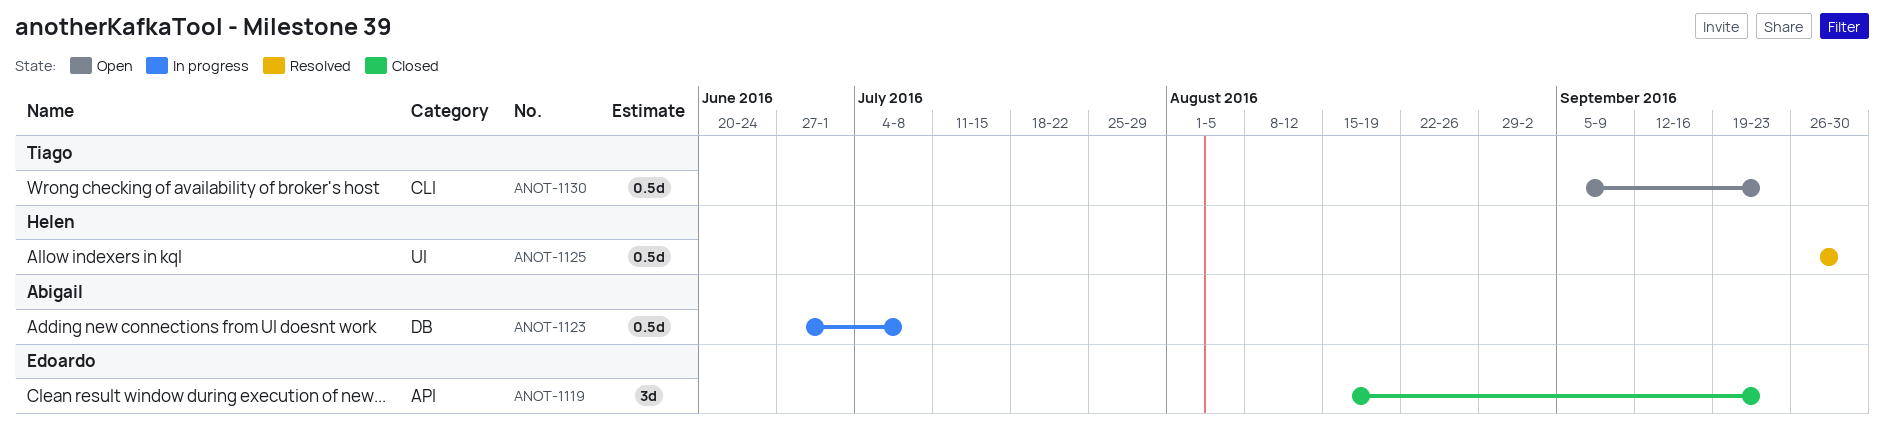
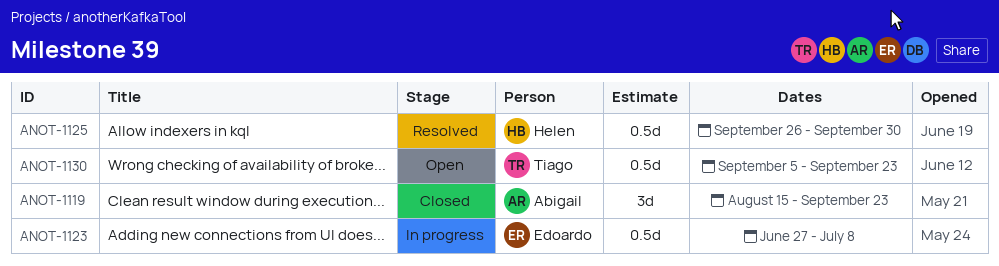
ANOT-1119, owner: Edoardo -> Abigail
ANOT-1123, owner: Abigail -> Edoardo

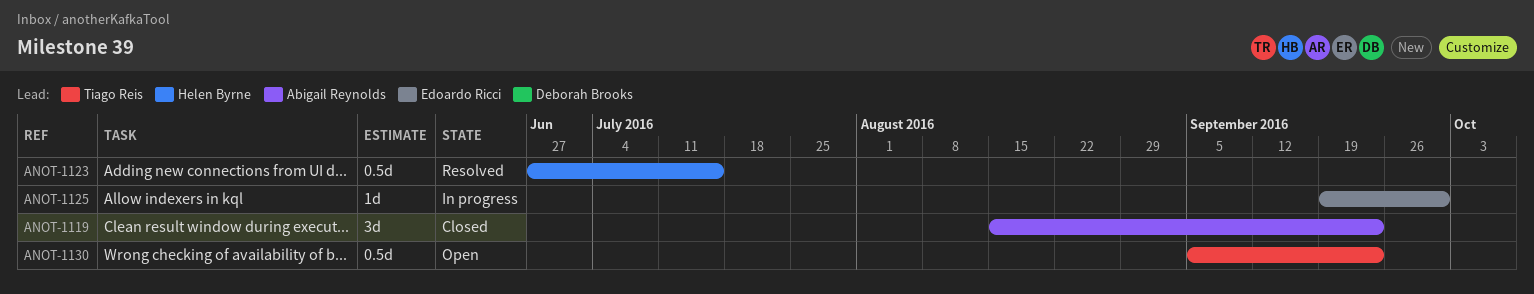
ANOT-1123, status: In progress -> Resolved
ANOT-1123, owner: Edoardo Ricci -> Helen Byrne
ANOT-1123, due: Jul 8 -> Jul 15
ANOT-1125, status: Resolved -> In progress
ANOT-1125, owner: Helen Byrne -> Edoardo Ricci
ANOT-1125, estimate: 0.5d -> 1d
ANOT-1125, start: Sep 26 -> Sep 19

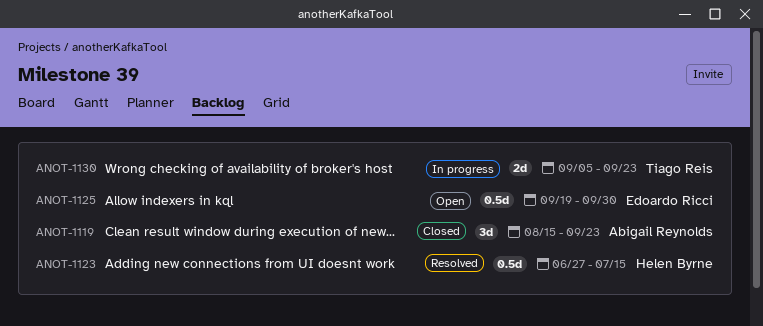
ANOT-1125, status: In progress -> Open
ANOT-1125, estimate: 1d -> 0.5d
ANOT-1130, status: Open -> In progress
ANOT-1130, estimate: 0.5d -> 2d

